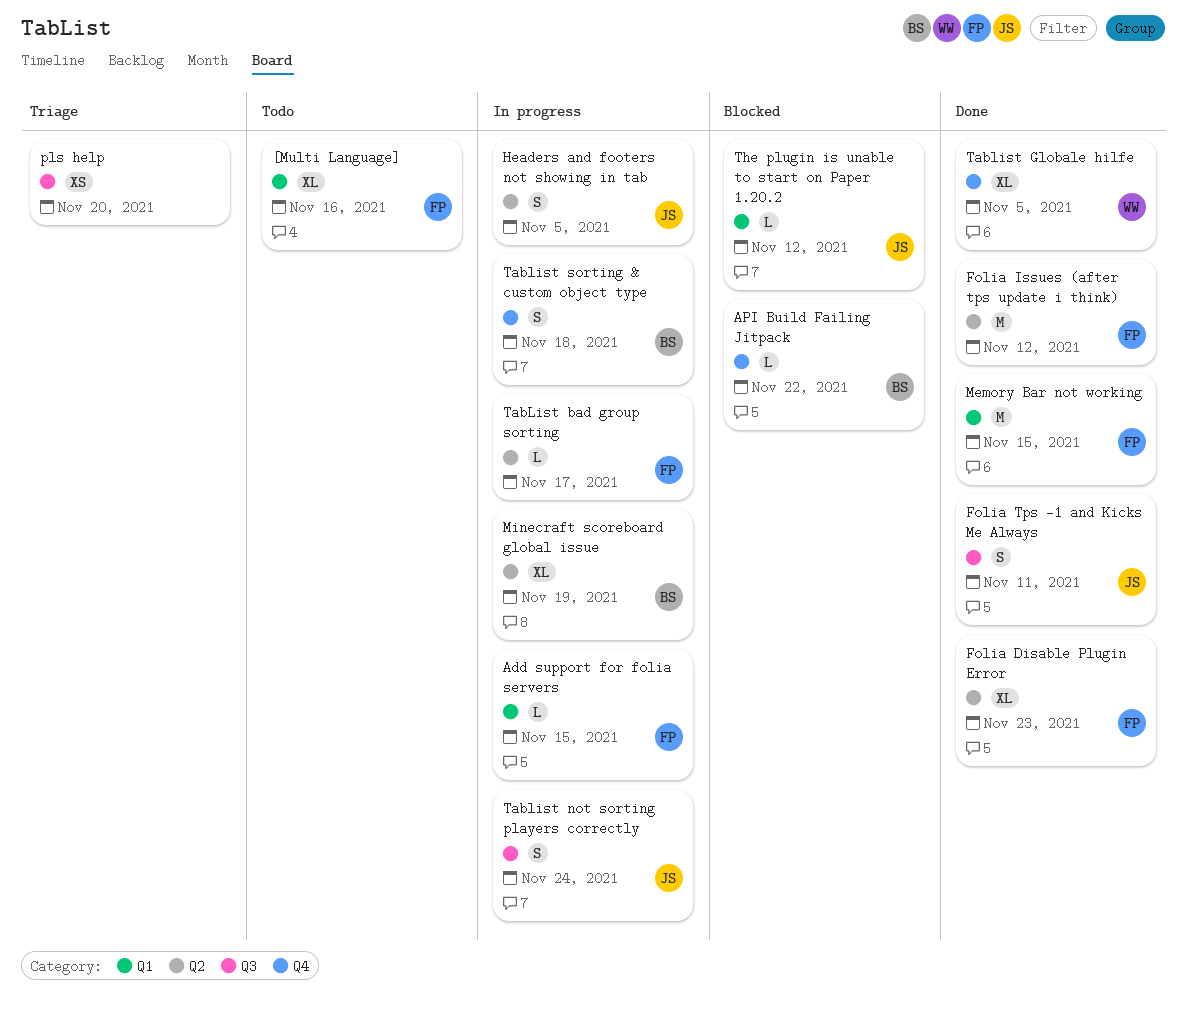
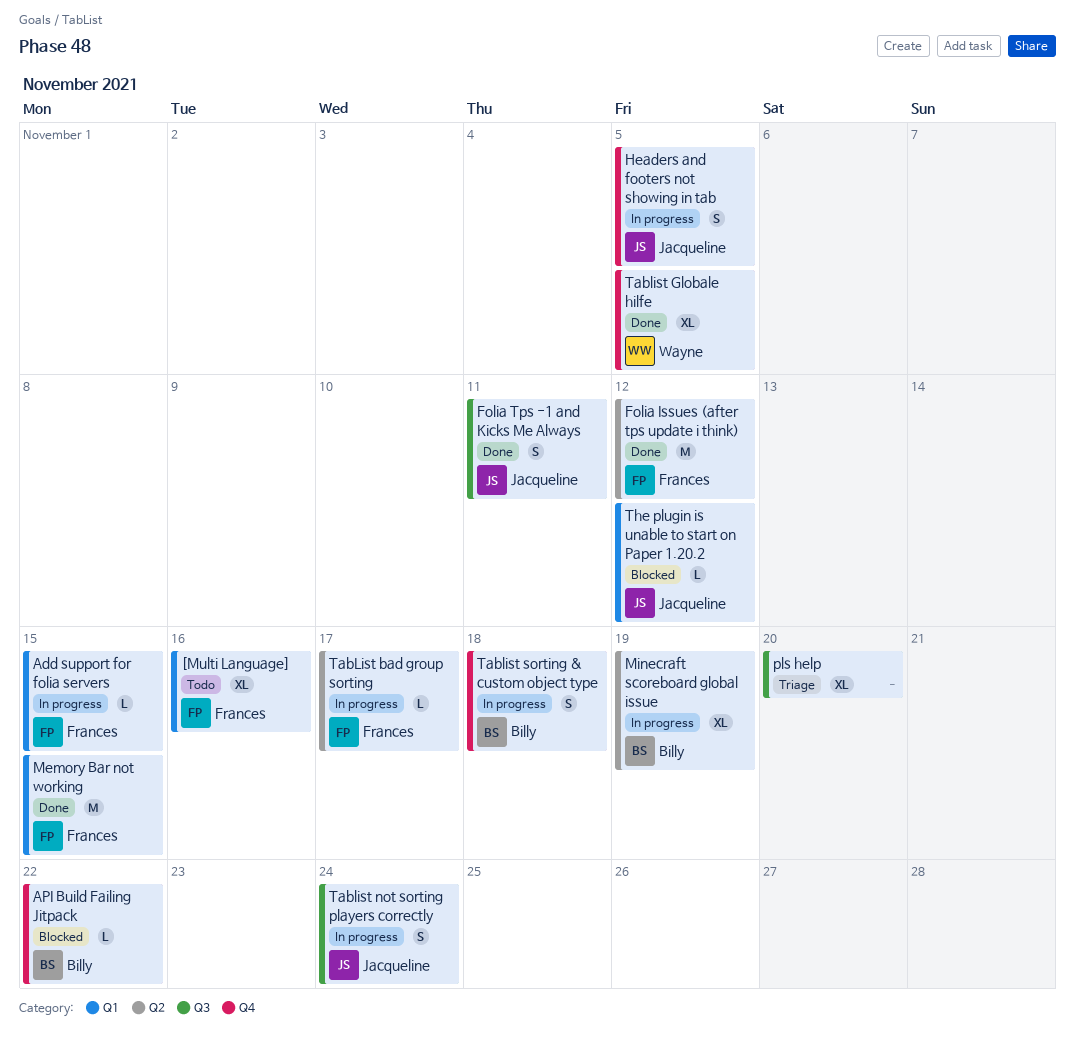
Folia Disable Plugin Error: present -> none
Headers and footers not showing in tab, label: Q2 -> Q4
pls help, estimate: XS -> XL

